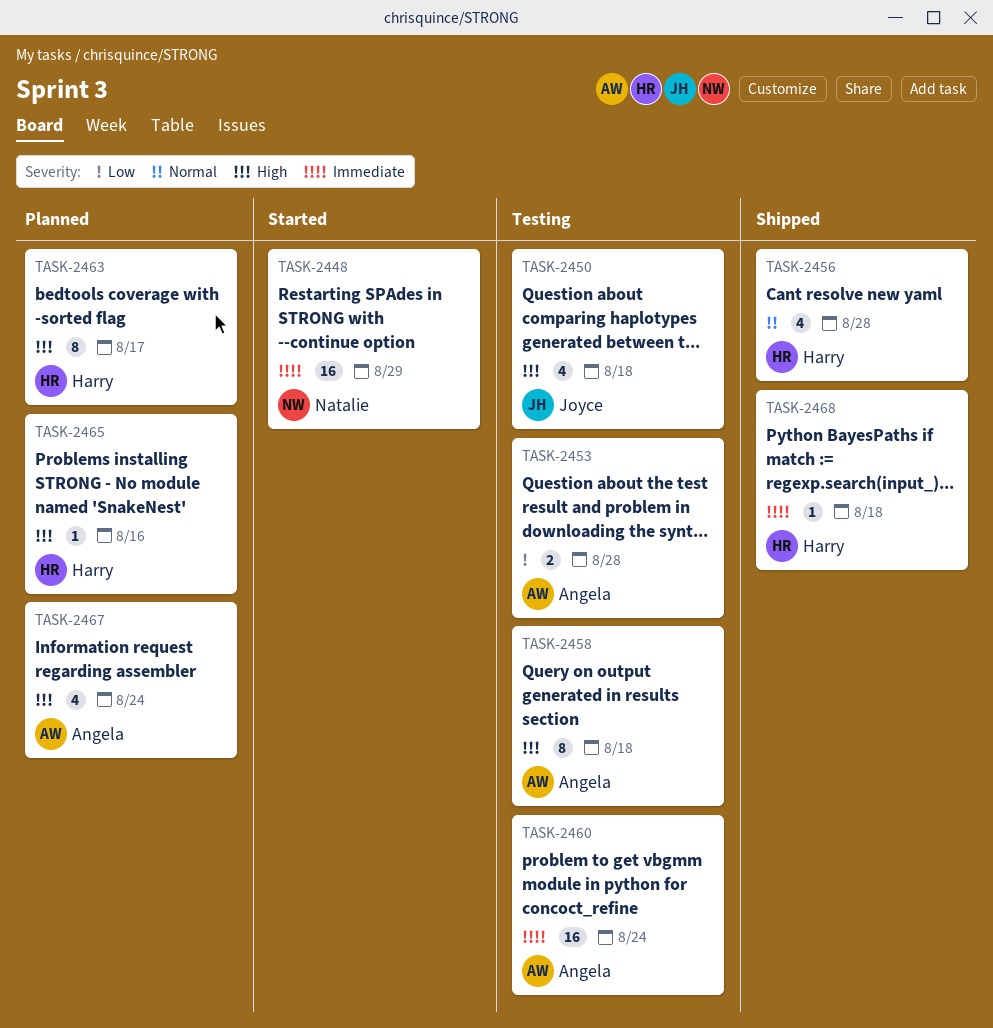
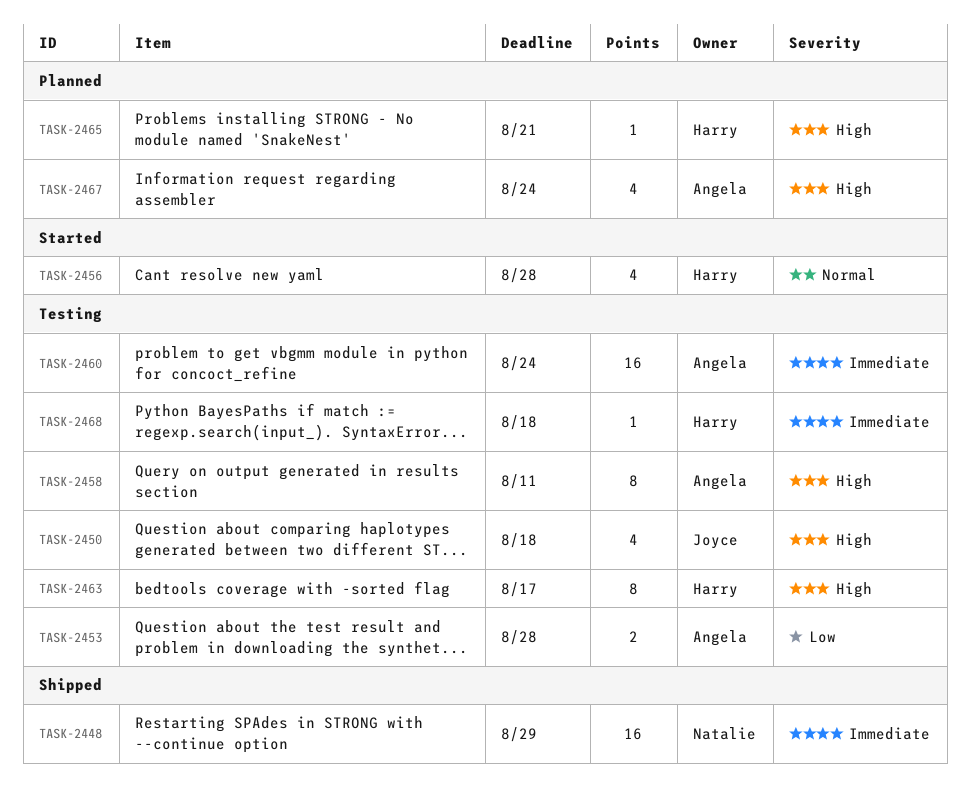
TASK-2448, status: Started -> Shipped
TASK-2456, status: Shipped -> Started
TASK-2458, due: Aug 18 -> Aug 11
TASK-2463, status: Planned -> Testing
TASK-2465, due: Aug 16 -> Aug 21
TASK-2468, status: Shipped -> Testing

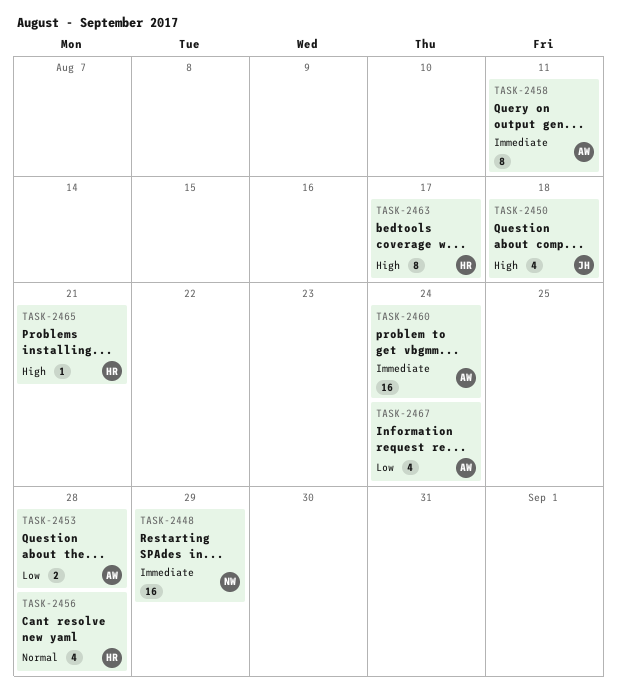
TASK-2458, priority: High -> Immediate
TASK-2467, priority: High -> Low
TASK-2468: present -> none

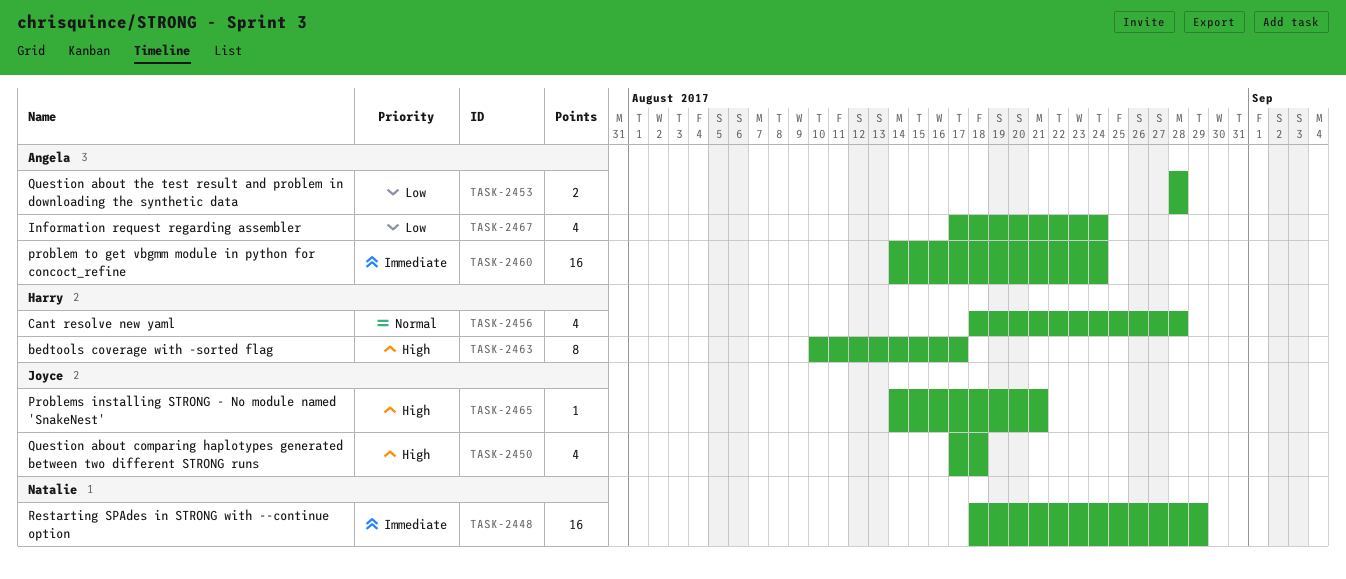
TASK-2458: present -> none
TASK-2465, owner: Harry -> Joyce

